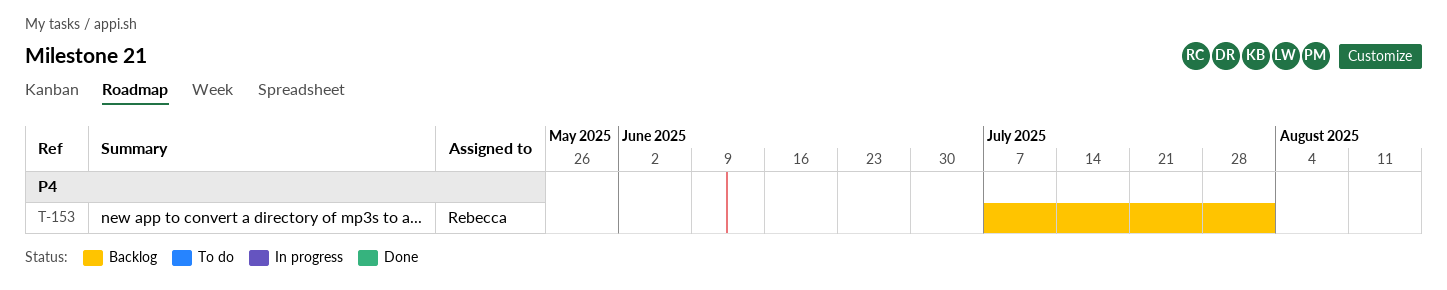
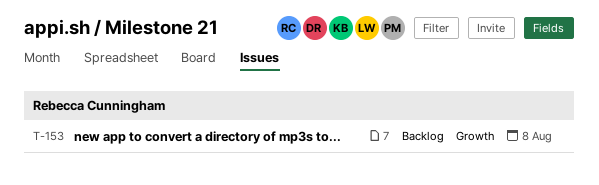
T-153, due: Aug 1 -> Aug 8

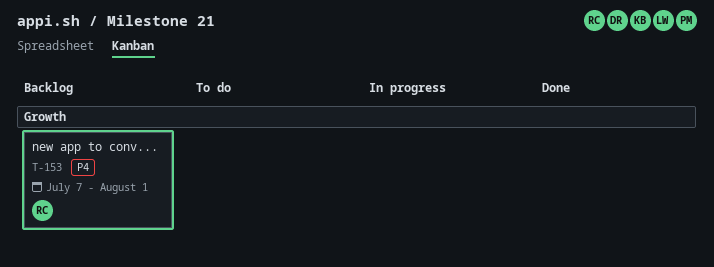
T-153, due: Aug 8 -> Aug 1

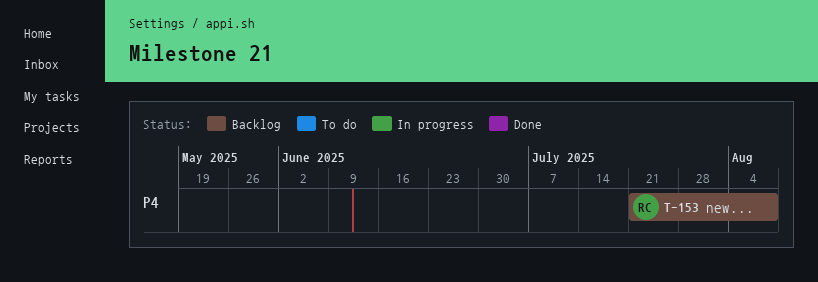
T-153, start: Jul 7 -> Jul 21
T-153, due: Aug 1 -> Aug 8

